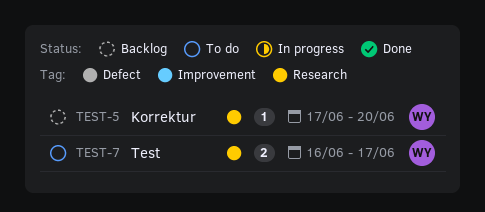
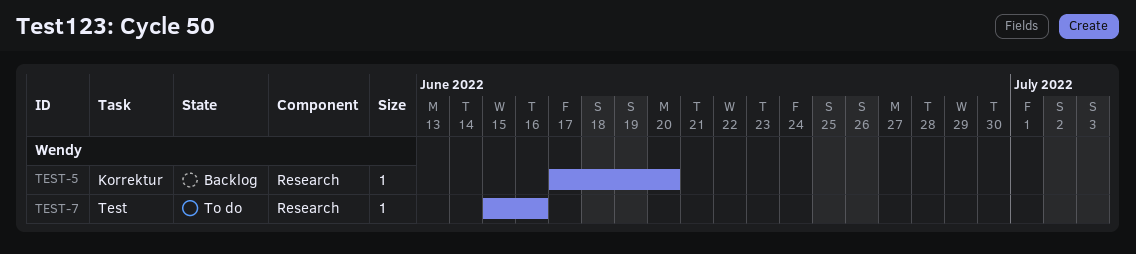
TEST-7, estimate: 2 -> 1
TEST-7, start: Jun 16 -> Jun 15
TEST-7, due: Jun 17 -> Jun 16

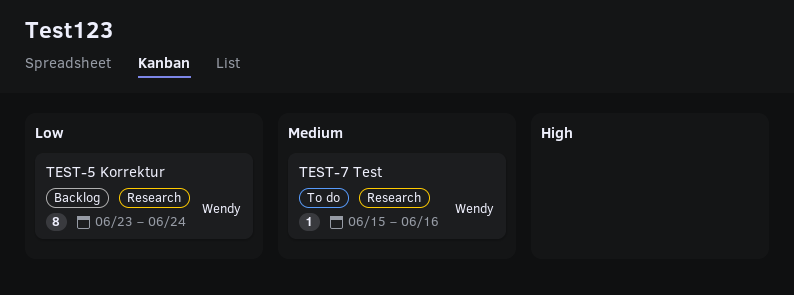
TEST-5, estimate: 1 -> 8
TEST-5, start: Jun 17 -> Jun 23
TEST-5, due: Jun 20 -> Jun 24

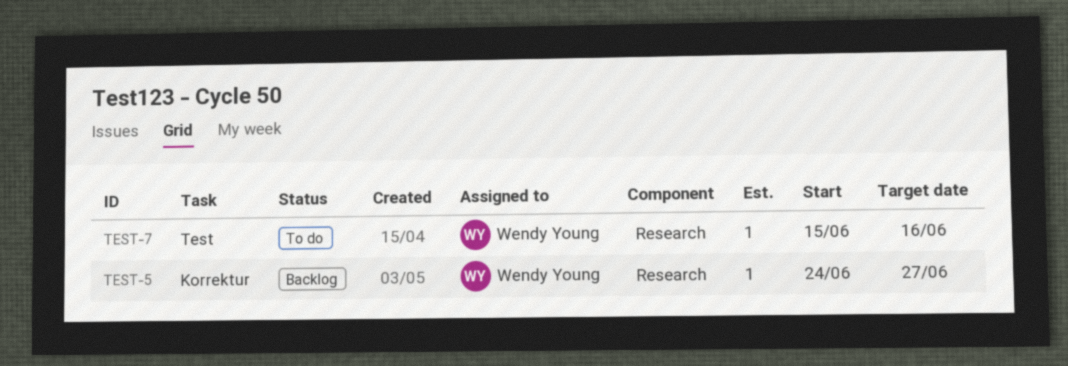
TEST-5, estimate: 8 -> 1
TEST-5, start: Jun 23 -> Jun 24
TEST-5, due: Jun 24 -> Jun 27

